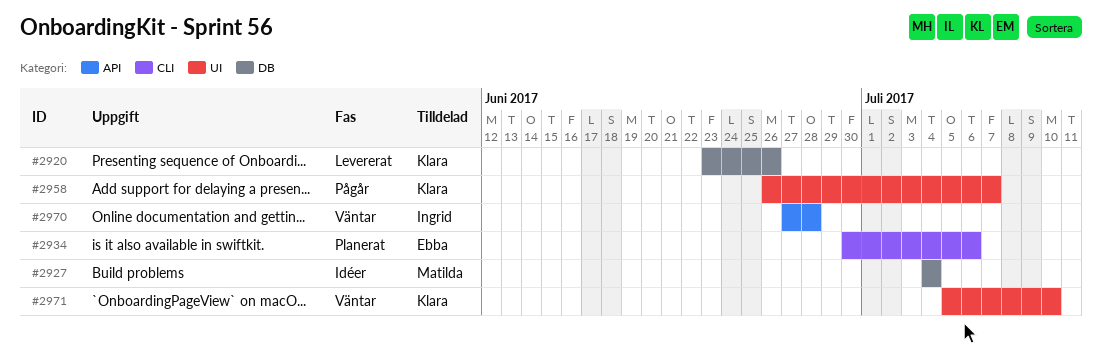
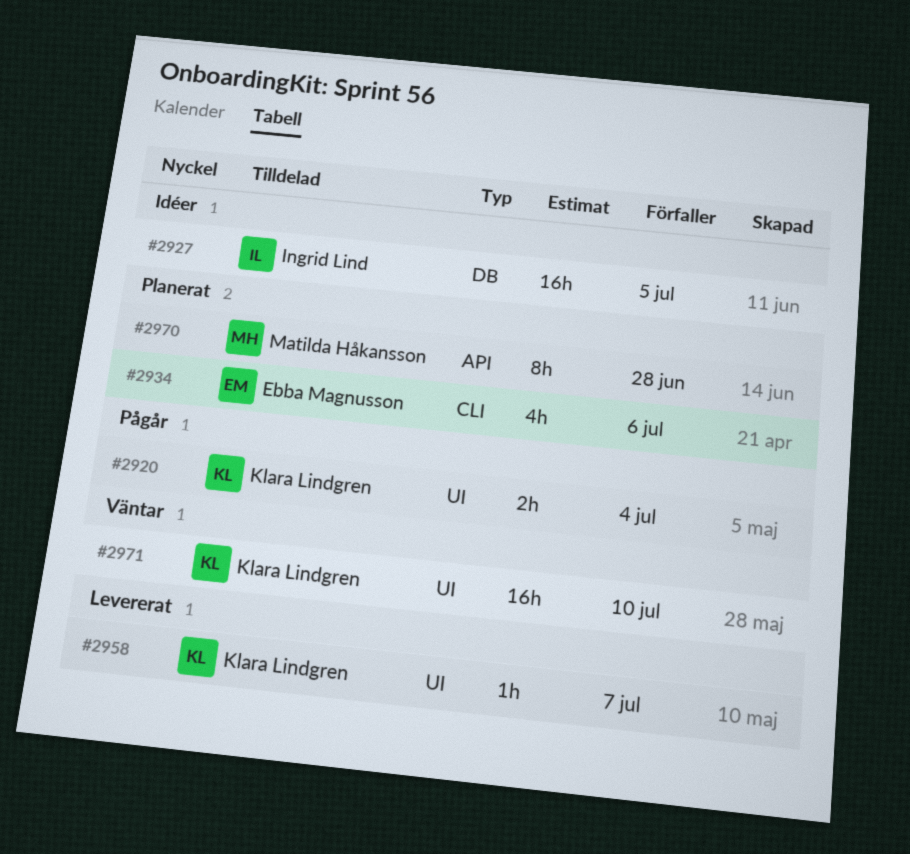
#2920, status: Levererat -> Pågår
#2920, label: DB -> UI
#2920, due: Jun 26 -> Jul 4
#2927, owner: Matilda Håkansson -> Ingrid Lind
#2927, due: Jul 4 -> Jul 5
#2958, status: Pågår -> Levererat
#2970, status: Väntar -> Planerat
#2970, owner: Ingrid Lind -> Matilda Håkansson

